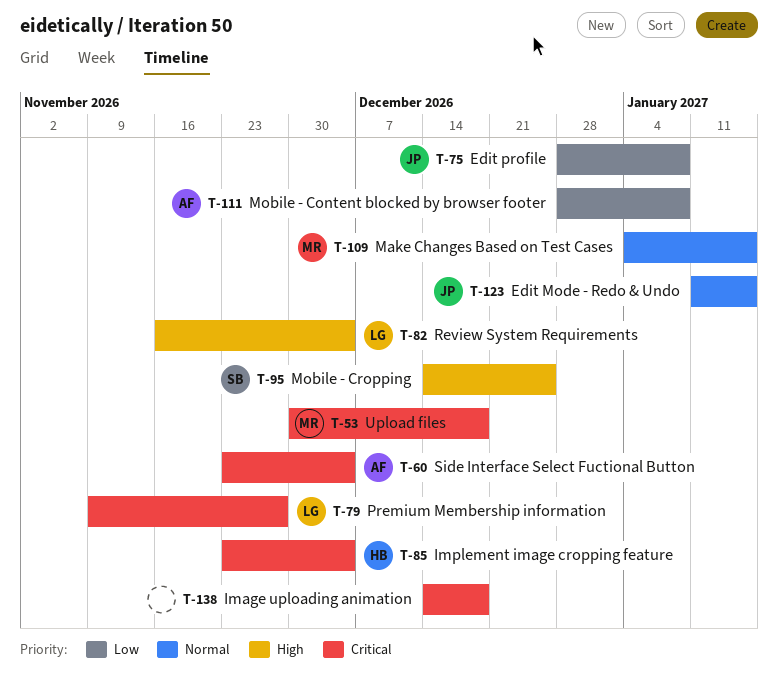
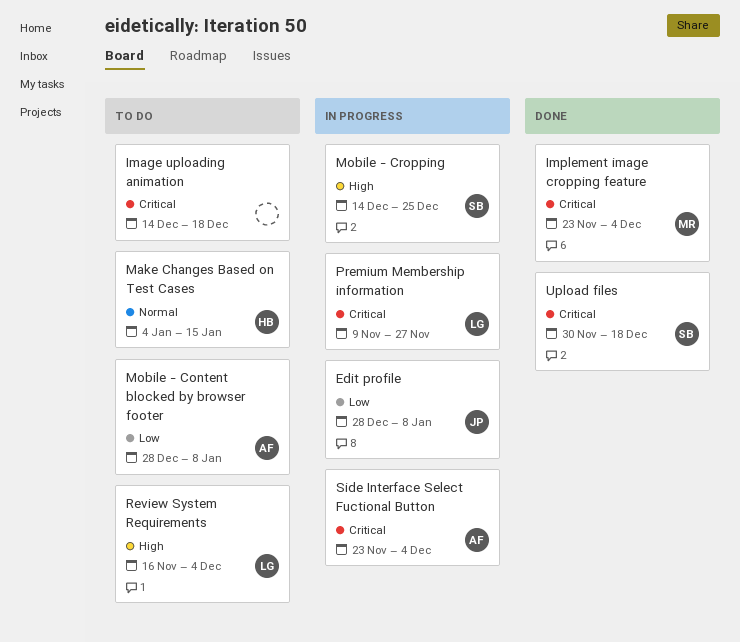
Edit Mode - Redo & Undo: present -> none
Implement image cropping feature, owner: HB -> MR
Make Changes Based on Test Cases, owner: MR -> HB
Upload files, owner: MR -> SB

